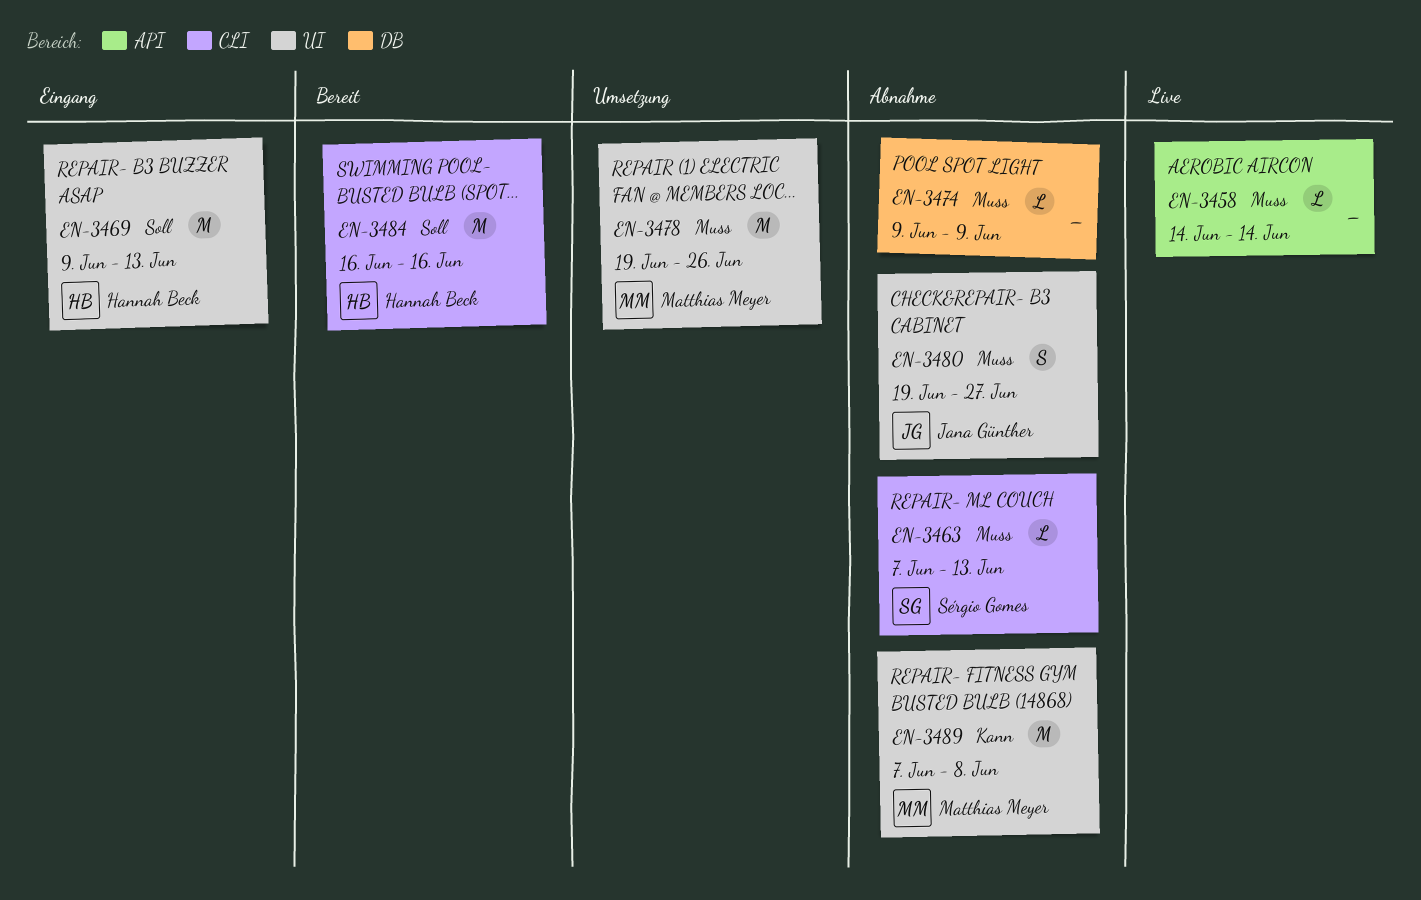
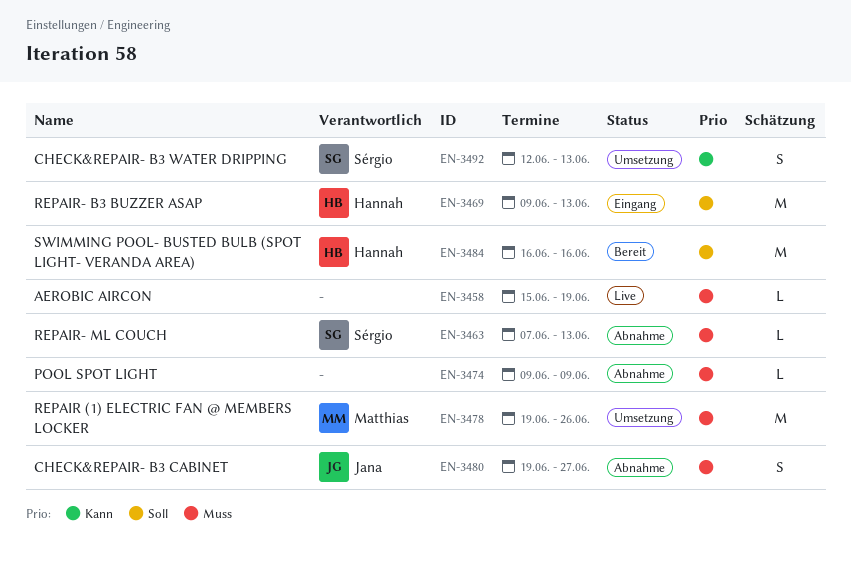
EN-3458, start: Jun 14 -> Jun 15
EN-3458, due: Jun 14 -> Jun 19
EN-3489: present -> none
EN-3492: none -> present

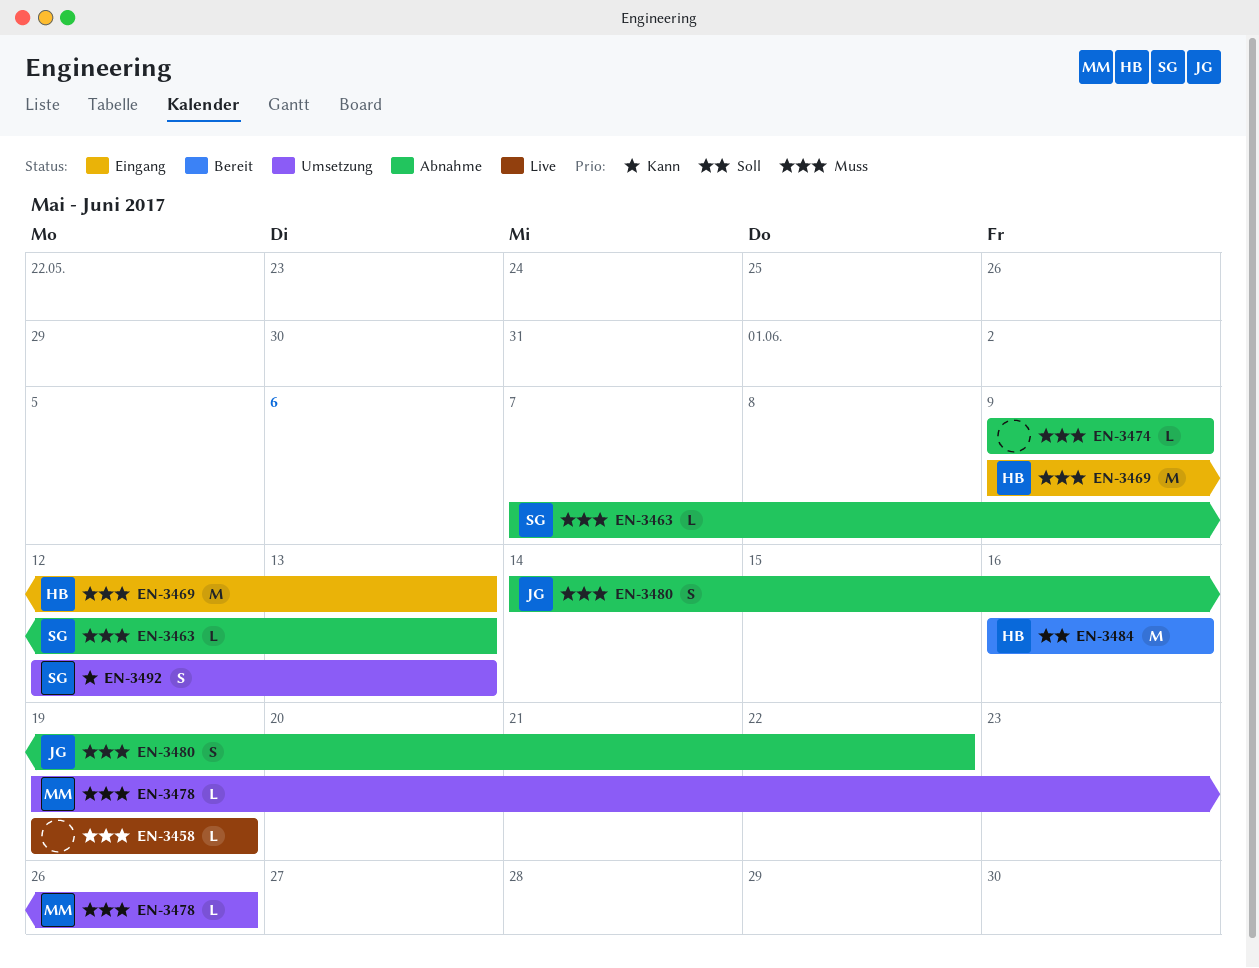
EN-3458, start: Jun 15 -> Jun 19
EN-3469, priority: Soll -> Muss
EN-3478, estimate: M -> L
EN-3480, start: Jun 19 -> Jun 14
EN-3480, due: Jun 27 -> Jun 22

